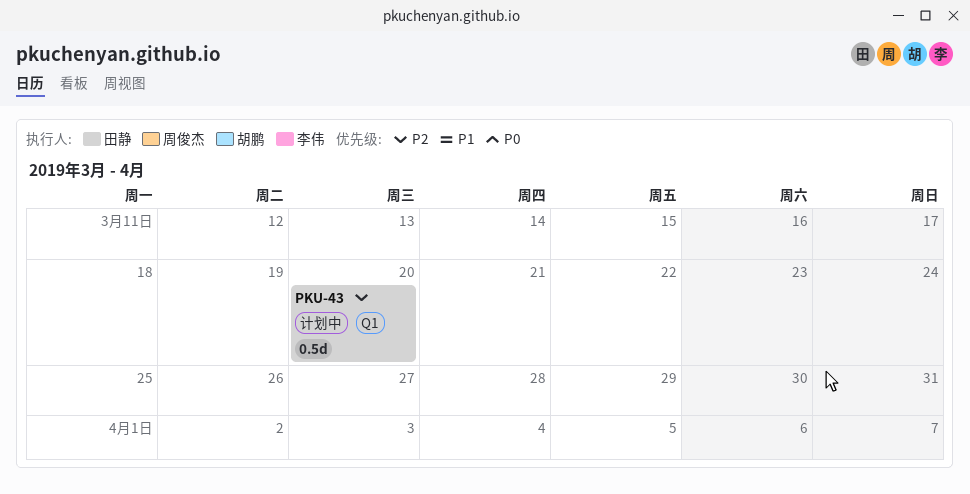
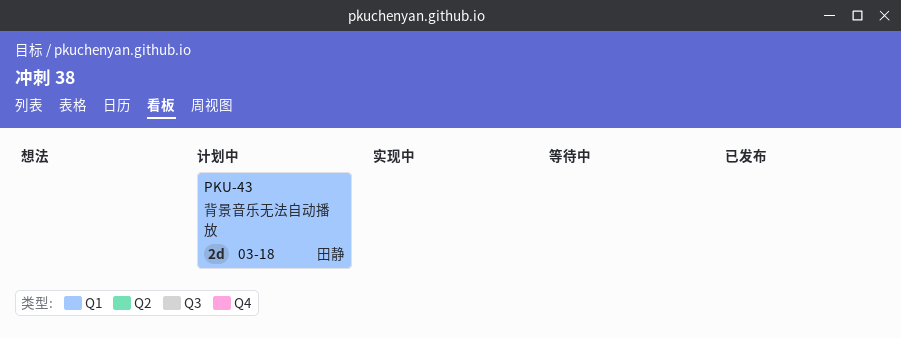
PKU-43, estimate: 0.5d -> 2d
PKU-43, due: Mar 20 -> Mar 18

